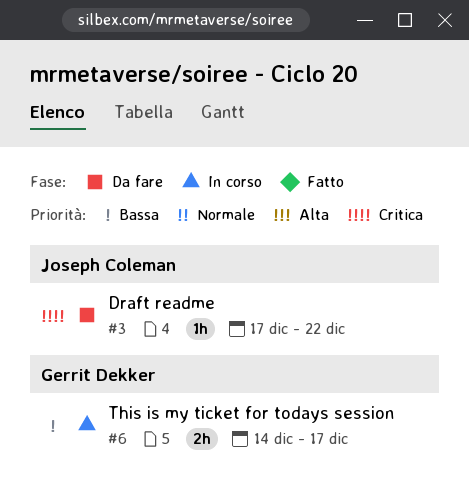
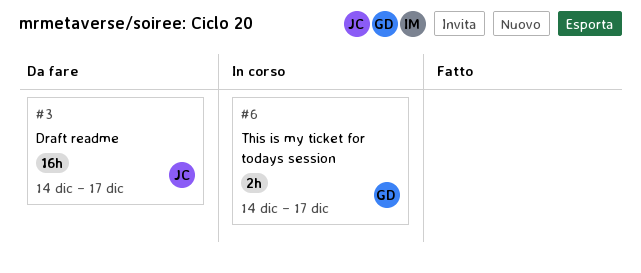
#3, estimate: 1h -> 16h
#3, start: Dec 17 -> Dec 14
#3, due: Dec 22 -> Dec 17

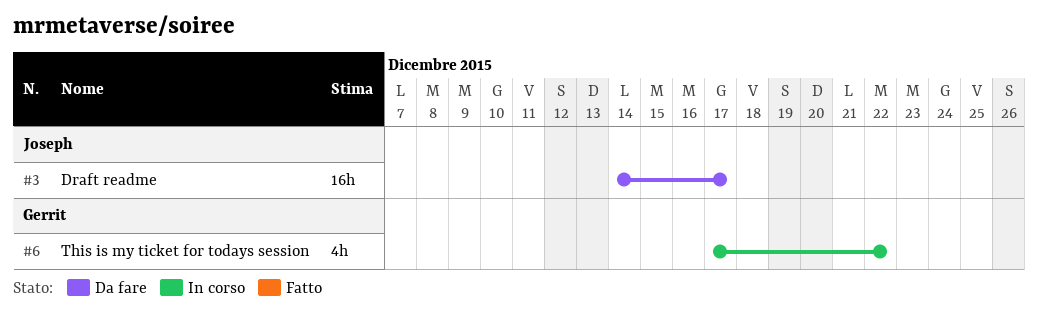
#6, estimate: 2h -> 4h
#6, start: Dec 14 -> Dec 17
#6, due: Dec 17 -> Dec 22

